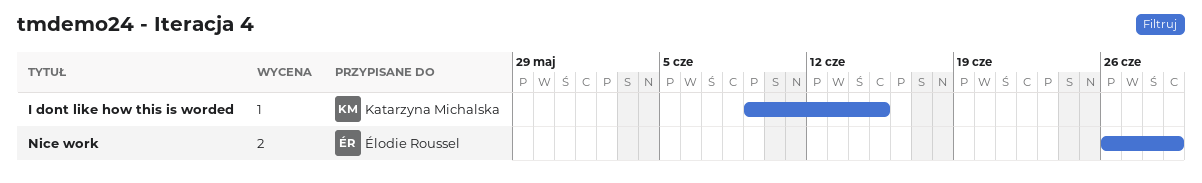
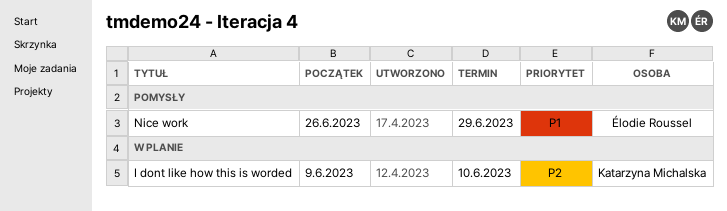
I dont like how this is worded, due: Jun 15 -> Jun 10

